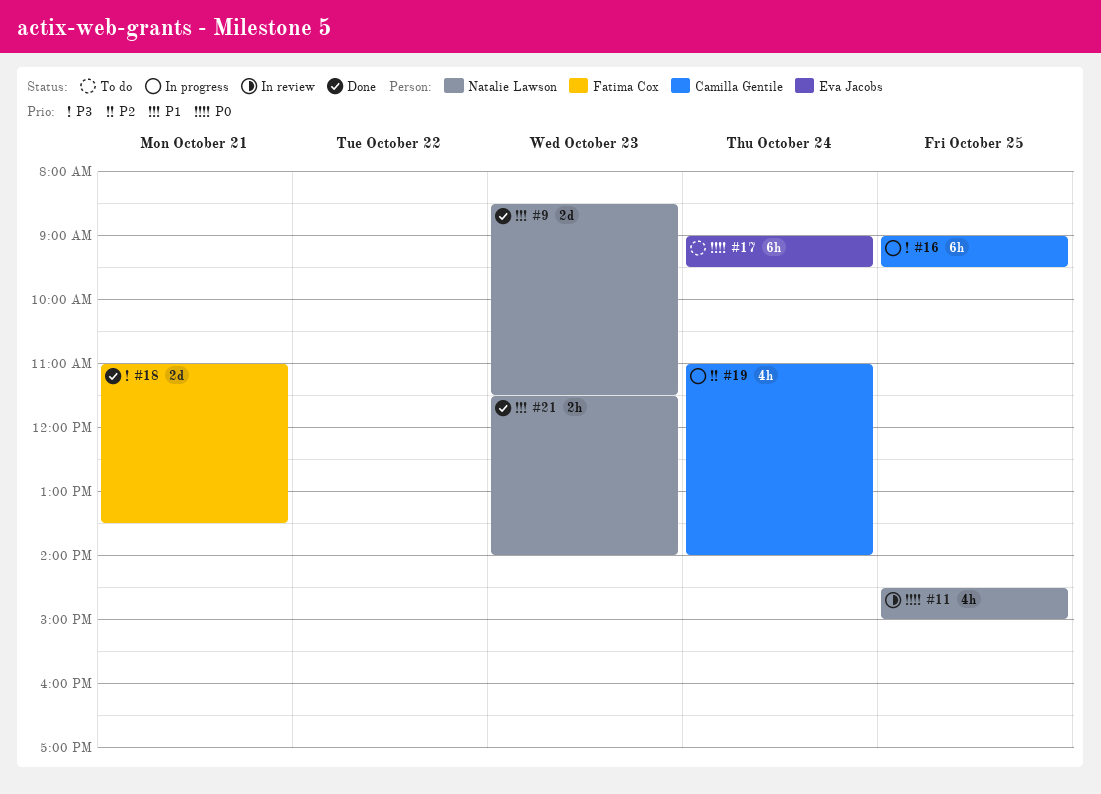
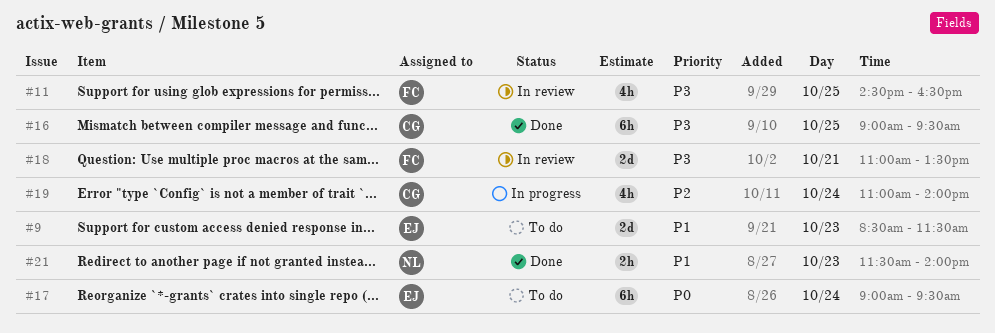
#9, status: Done -> To do
#9, owner: Natalie Lawson -> Eva Jacobs
#11, owner: Natalie Lawson -> Fatima Cox
#11, priority: P0 -> P3
#11, ends: 15:00 -> 16:30
#16, status: In progress -> Done
#18, status: Done -> In review

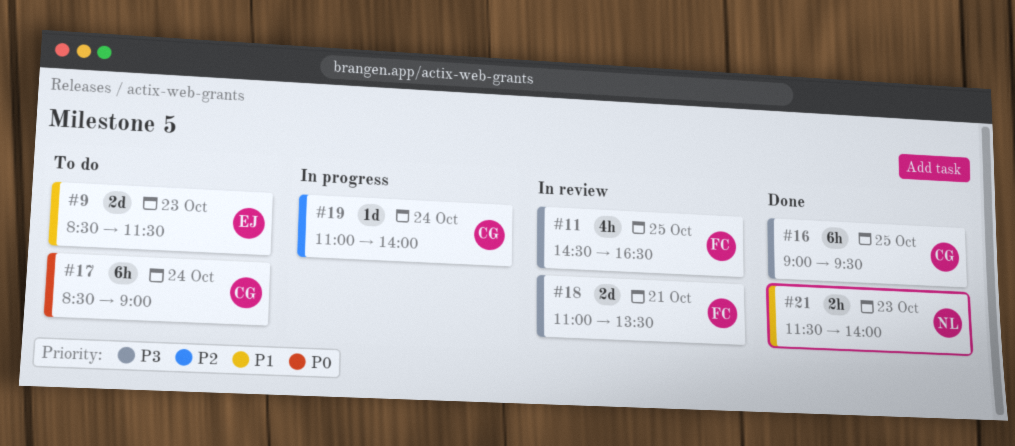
#17, owner: EJ -> CG
#17, begins: 09:00 -> 08:30
#17, ends: 09:30 -> 09:00
#19, estimate: 4h -> 1d

